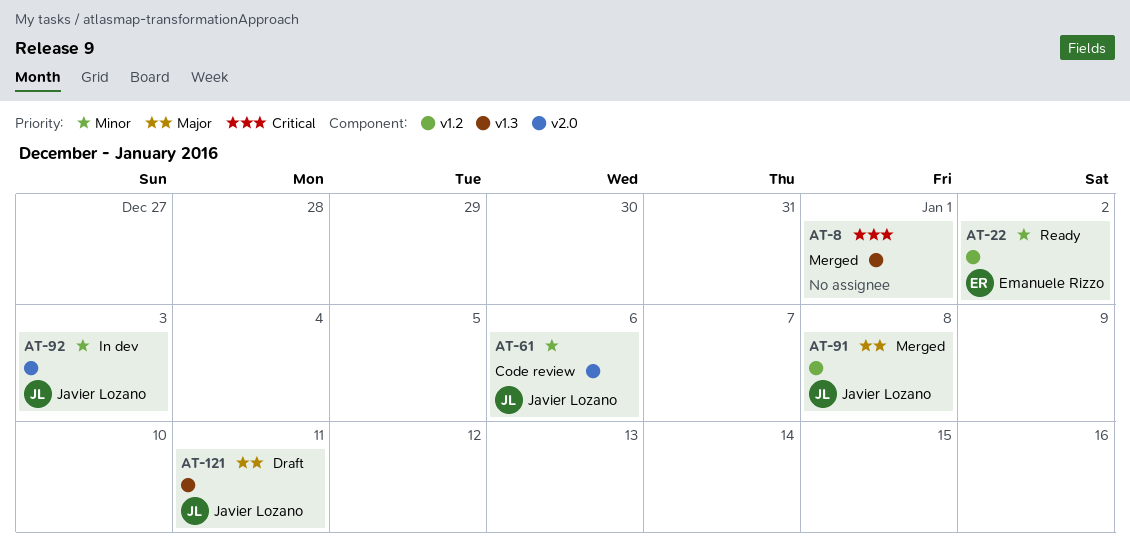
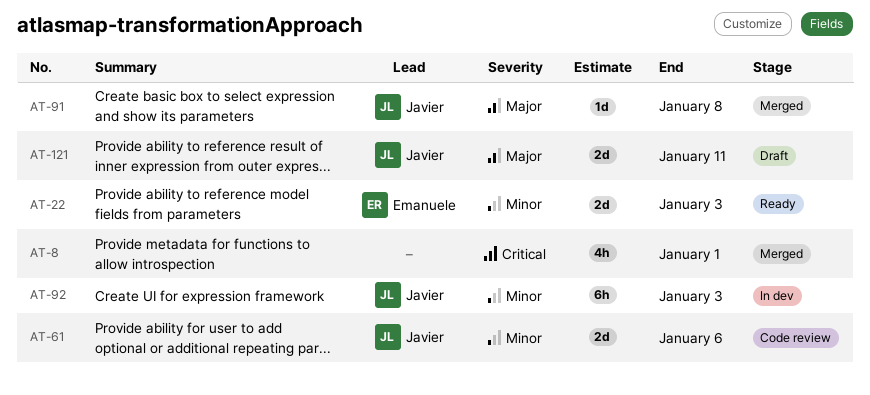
AT-22, due: Jan 2 -> Jan 3

